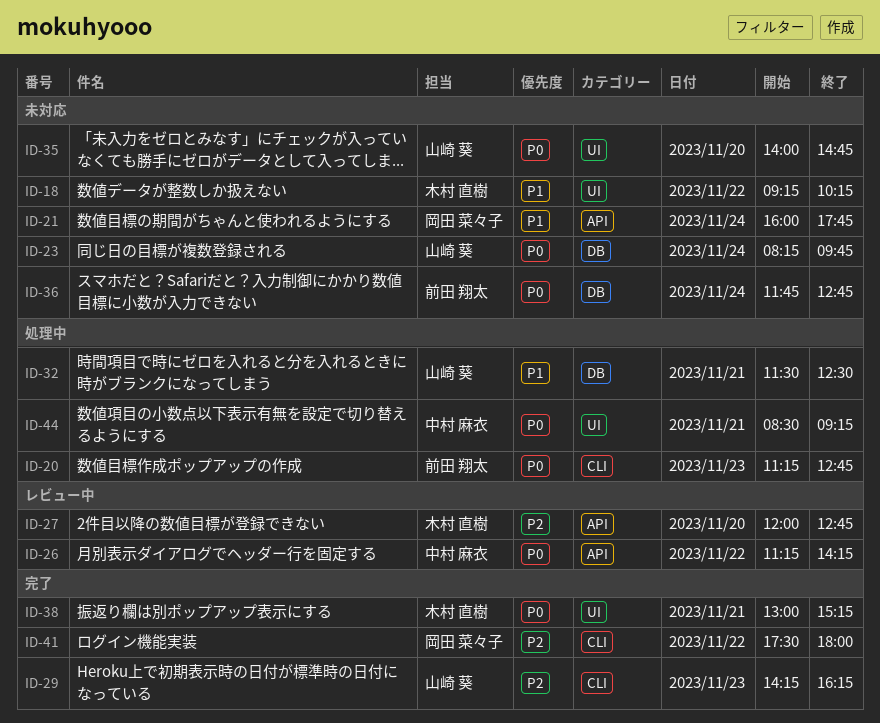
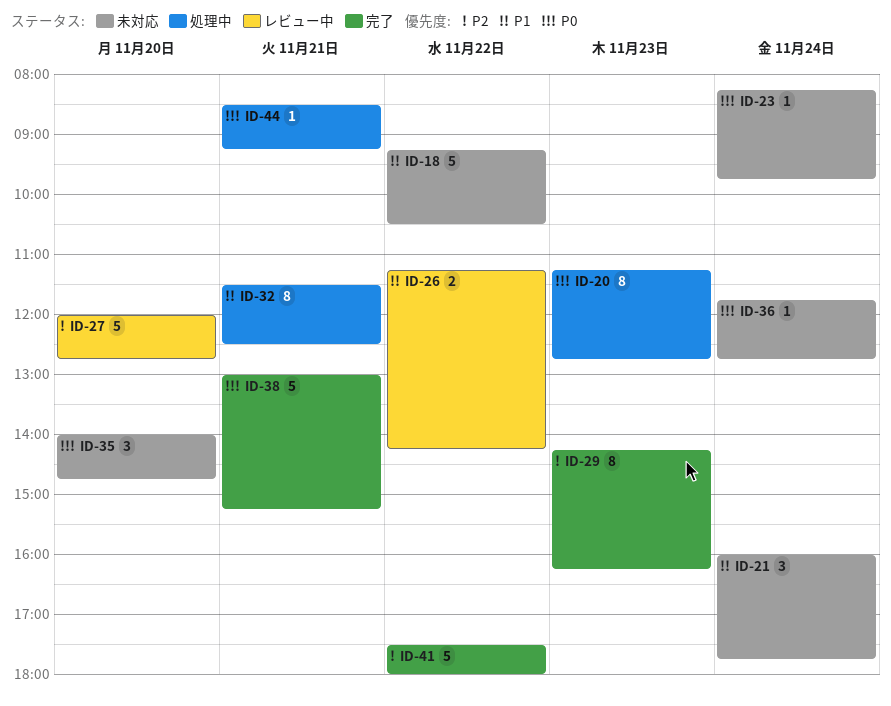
ID-18, ends: 10:15 -> 10:30
ID-26, priority: P0 -> P1

